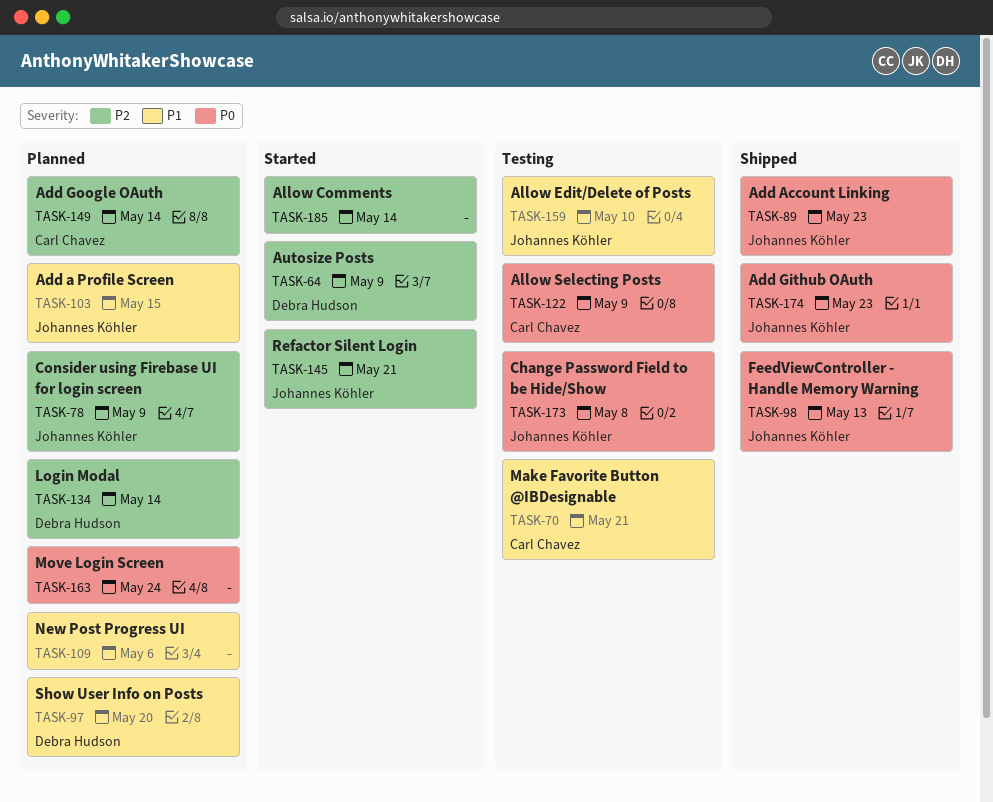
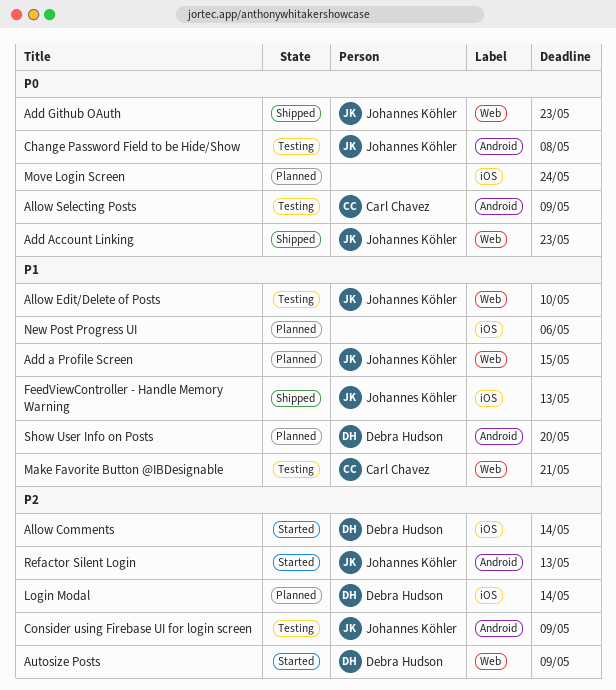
Add Google OAuth: present -> none
Allow Comments, owner: none -> Debra Hudson
Consider using Firebase UI for login screen, status: Planned -> Testing
FeedViewController - Handle Memory Warning, priority: P0 -> P1
Refactor Silent Login, due: May 21 -> May 13

